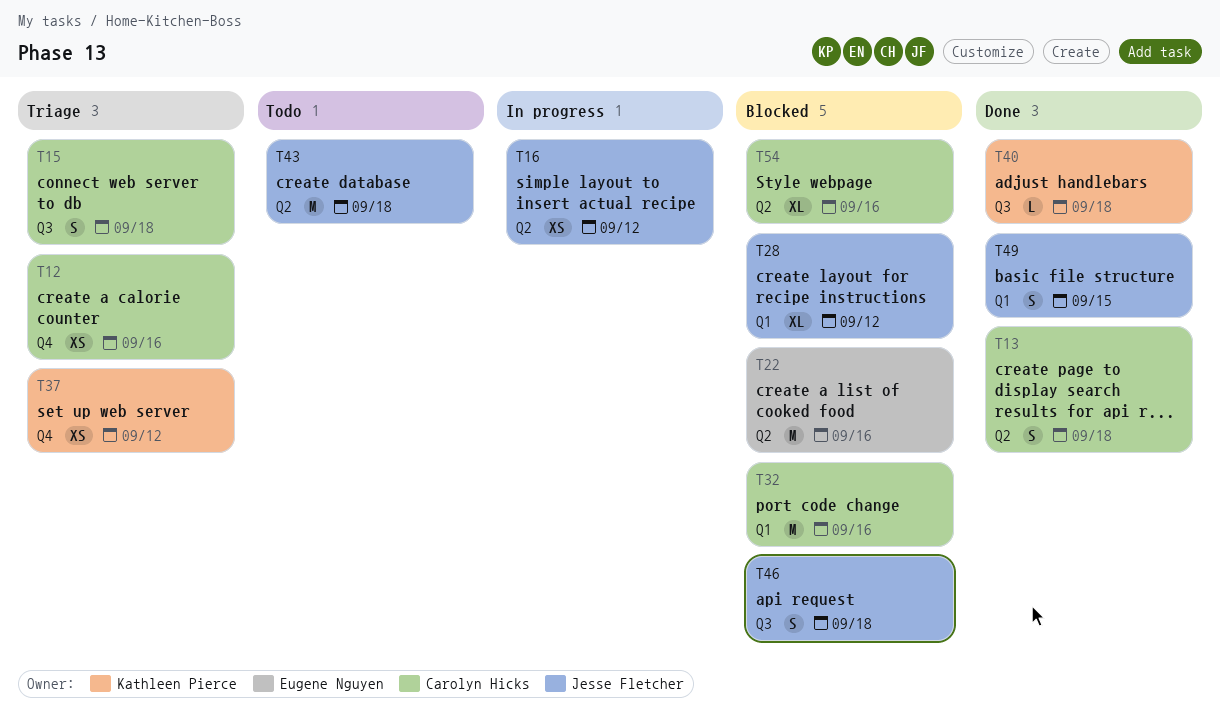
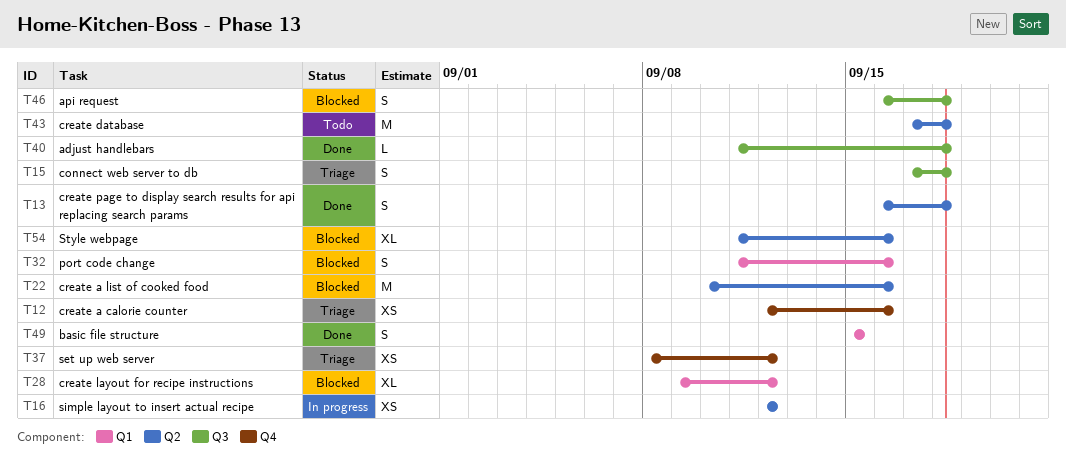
T32, estimate: M -> S

